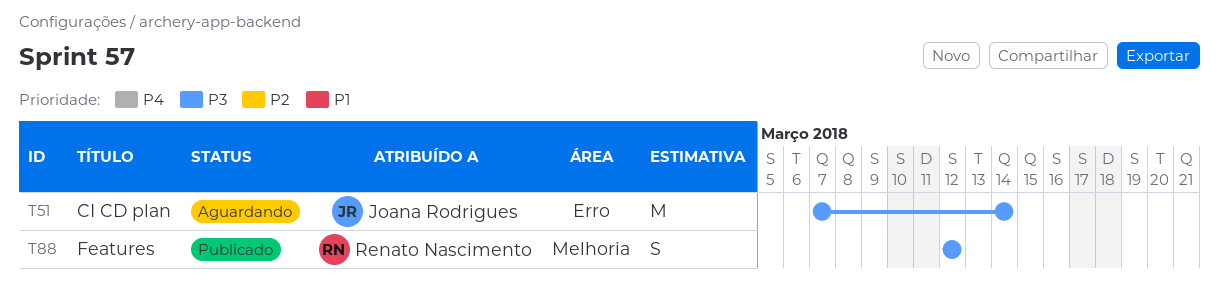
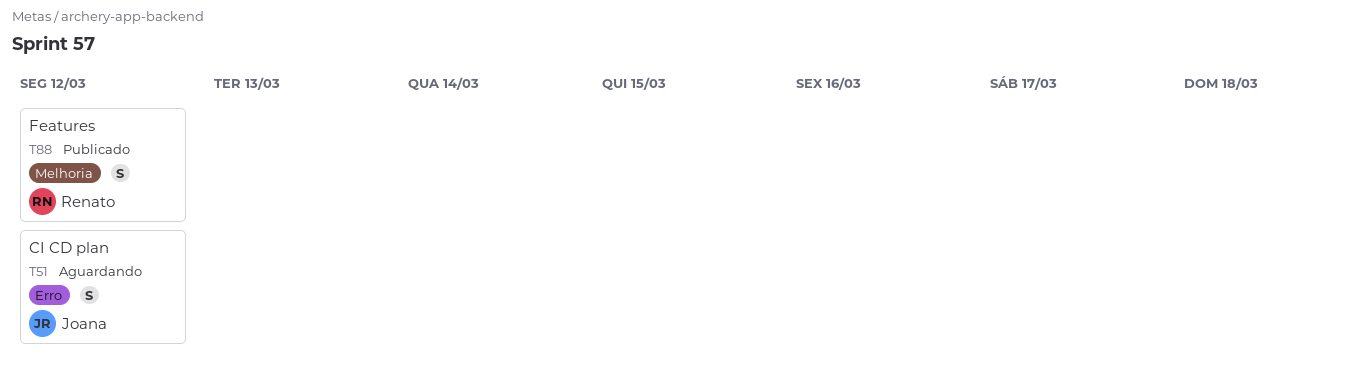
T51, estimate: M -> S
T51, due: Mar 14 -> Mar 12

